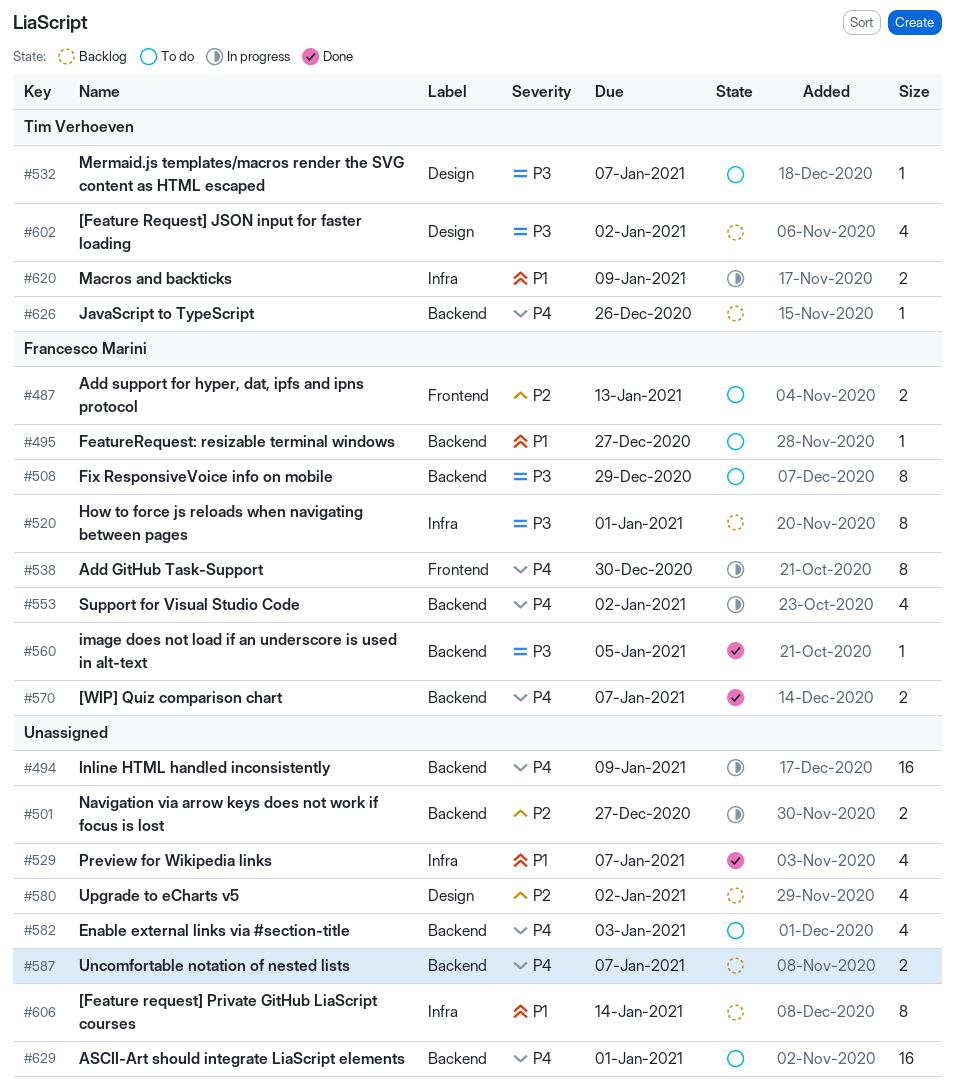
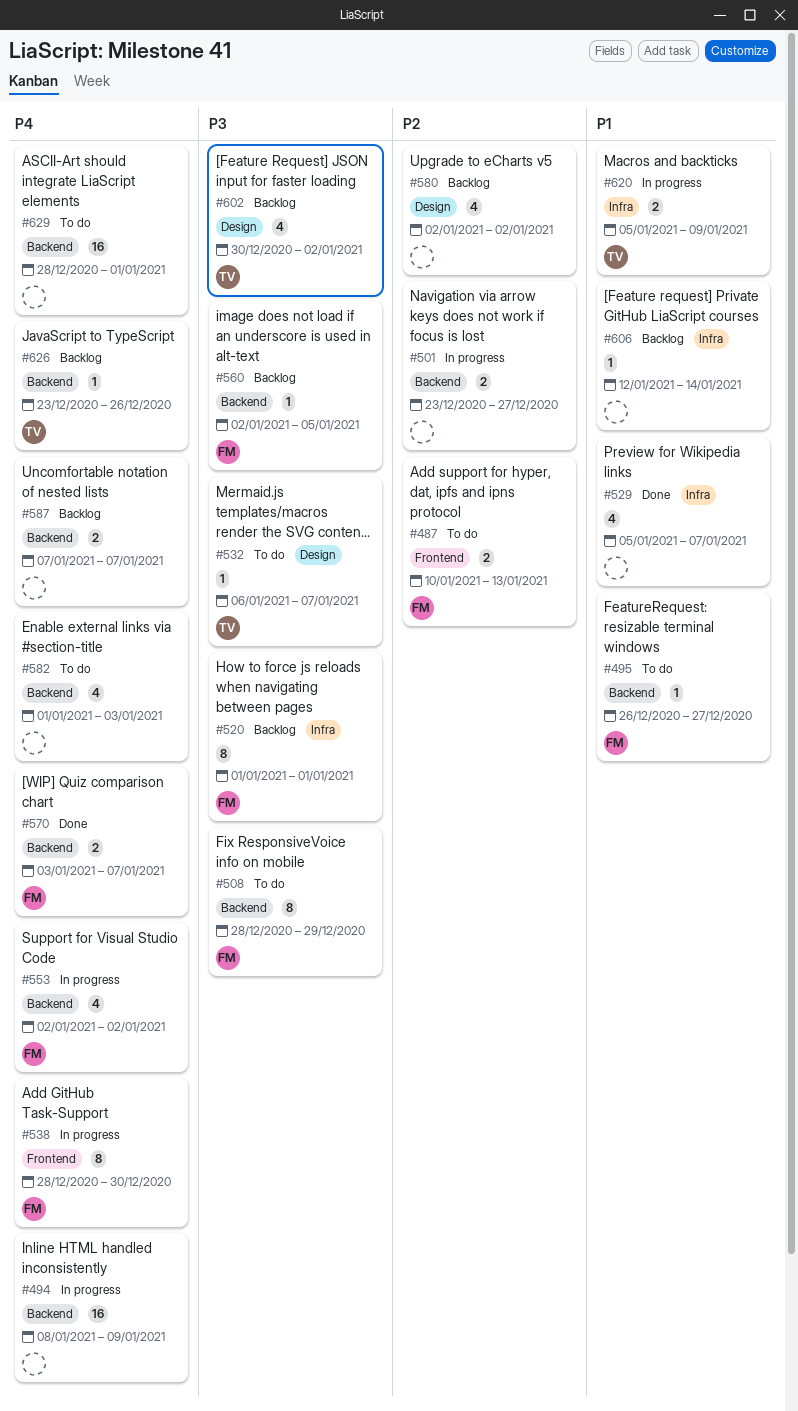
#560, status: Done -> Backlog
#606, estimate: 8 -> 1

